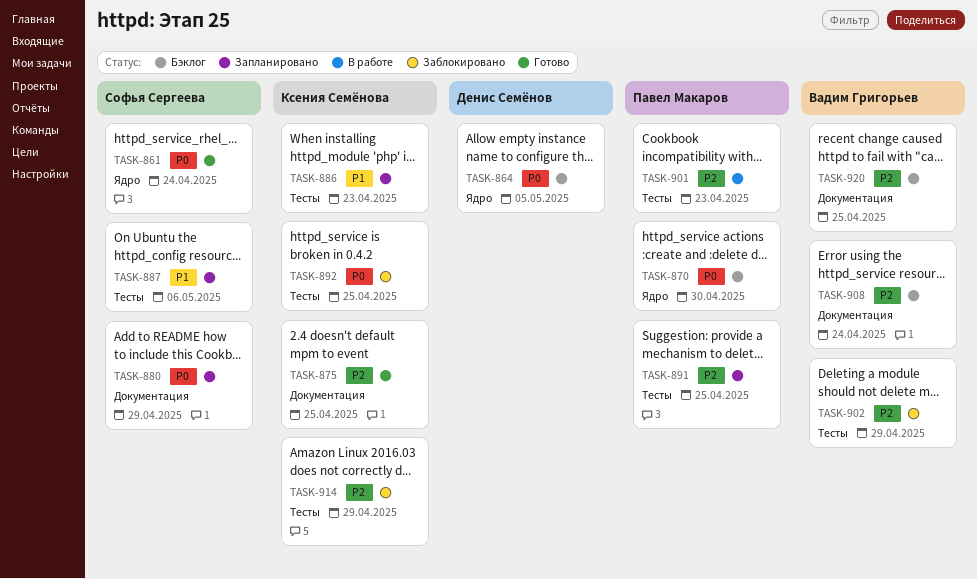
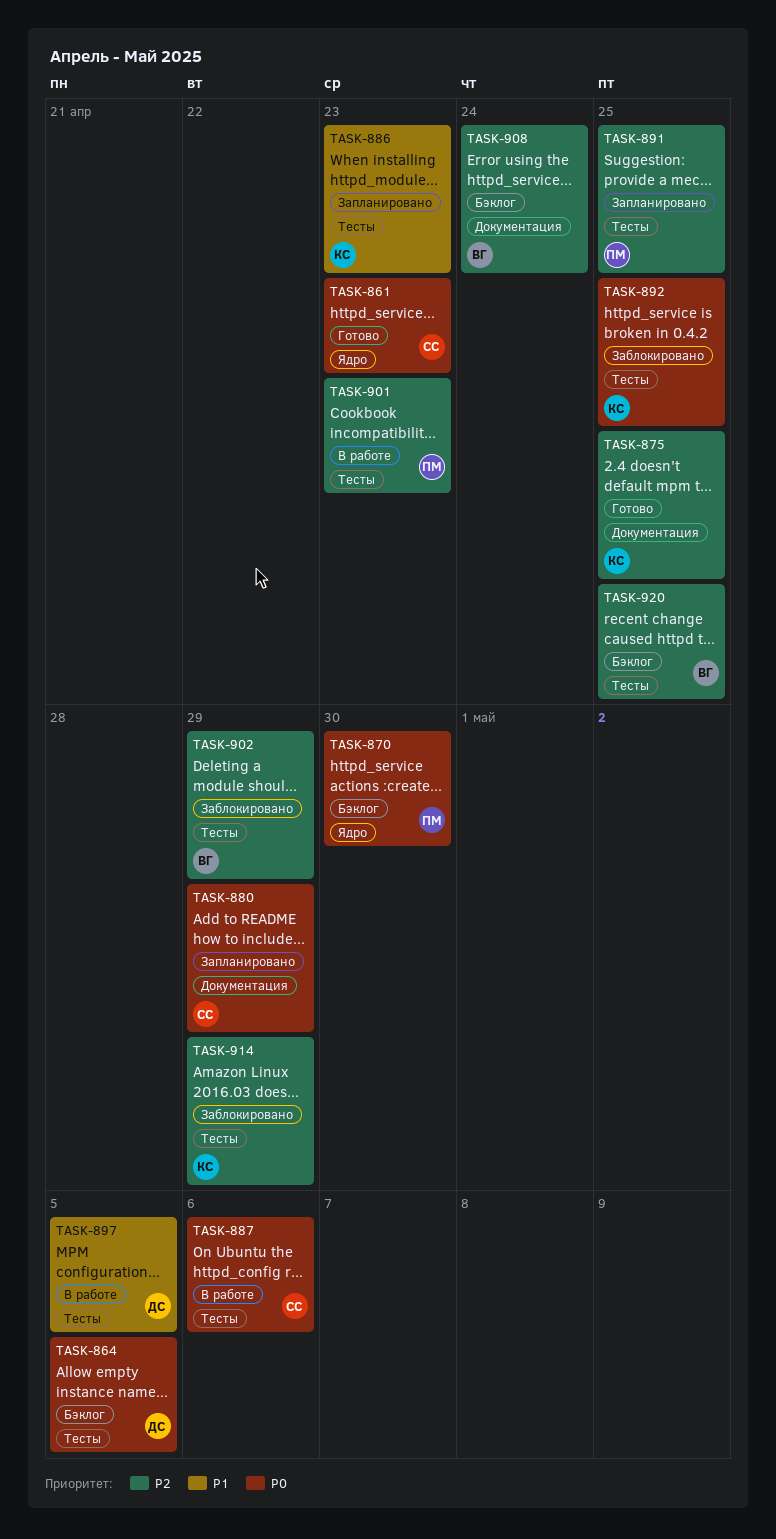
TASK-861, due: Apr 24 -> Apr 23
TASK-864, label: Ядро -> Тесты
TASK-887, status: Запланировано -> В работе
TASK-887, priority: P1 -> P0
TASK-897: none -> present
TASK-920, label: Документация -> Тесты

